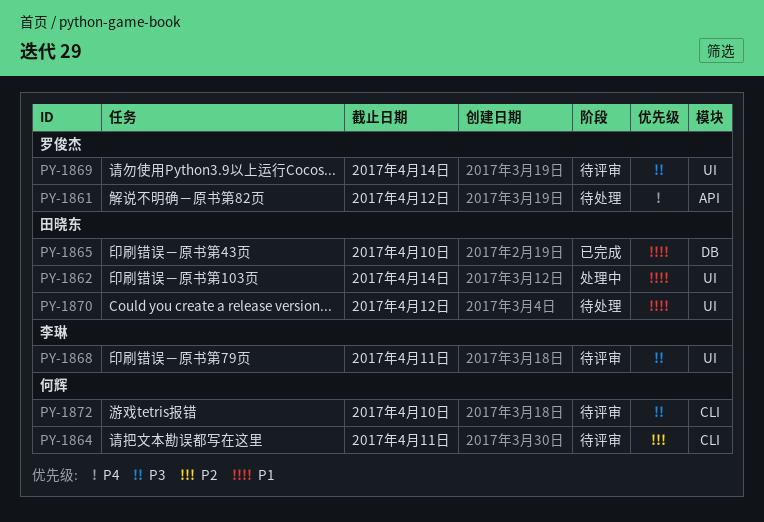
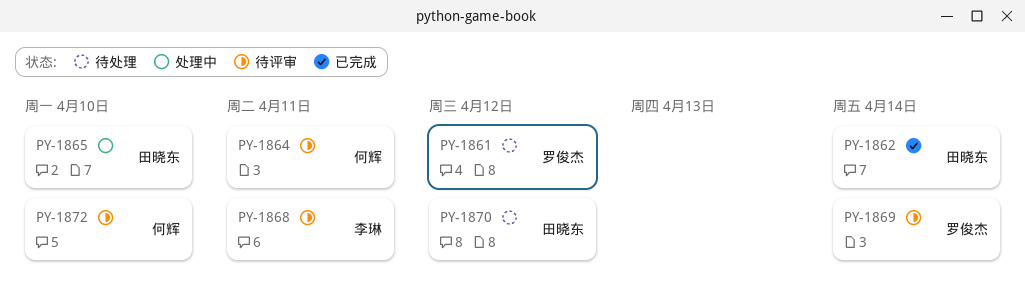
PY-1862, status: 处理中 -> 已完成
PY-1865, status: 已完成 -> 处理中

